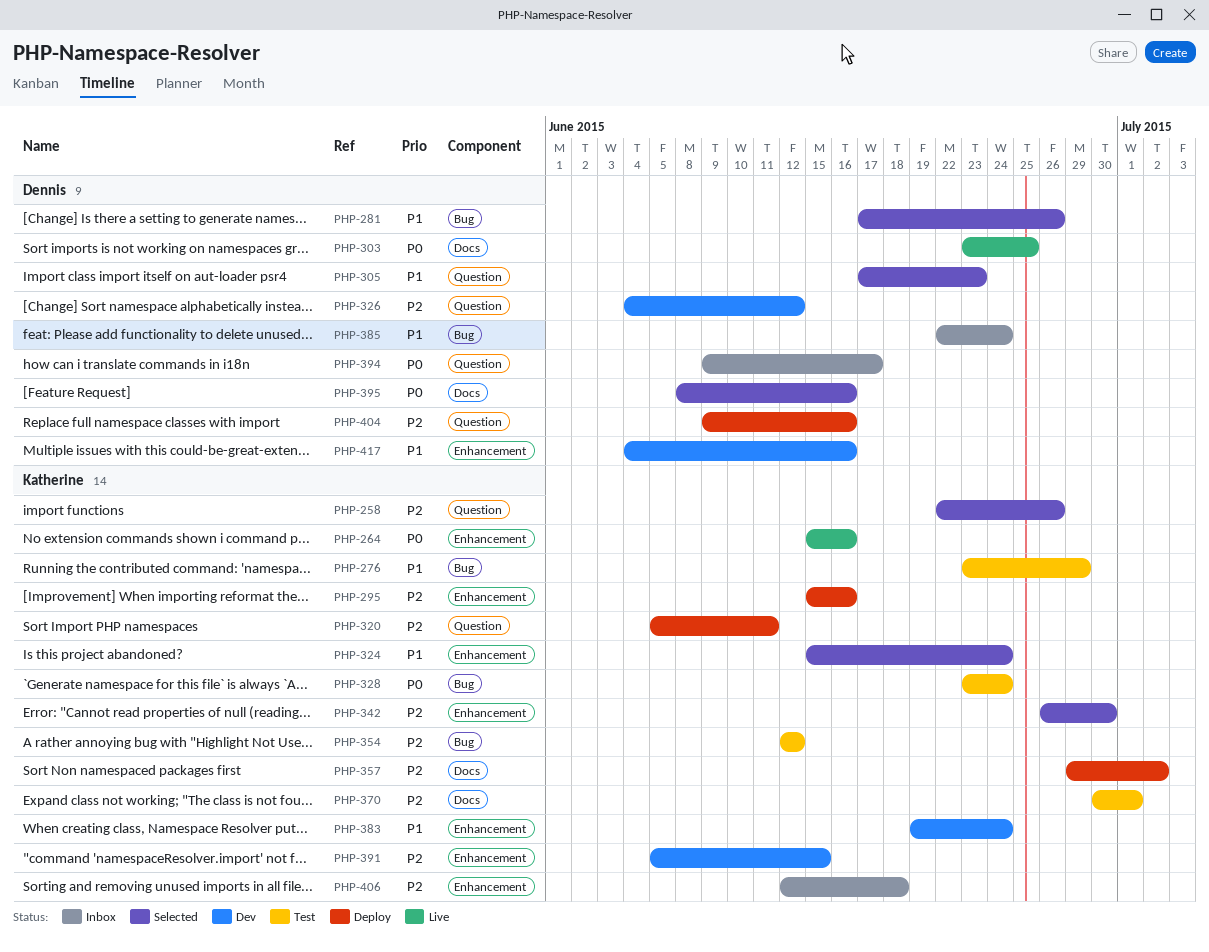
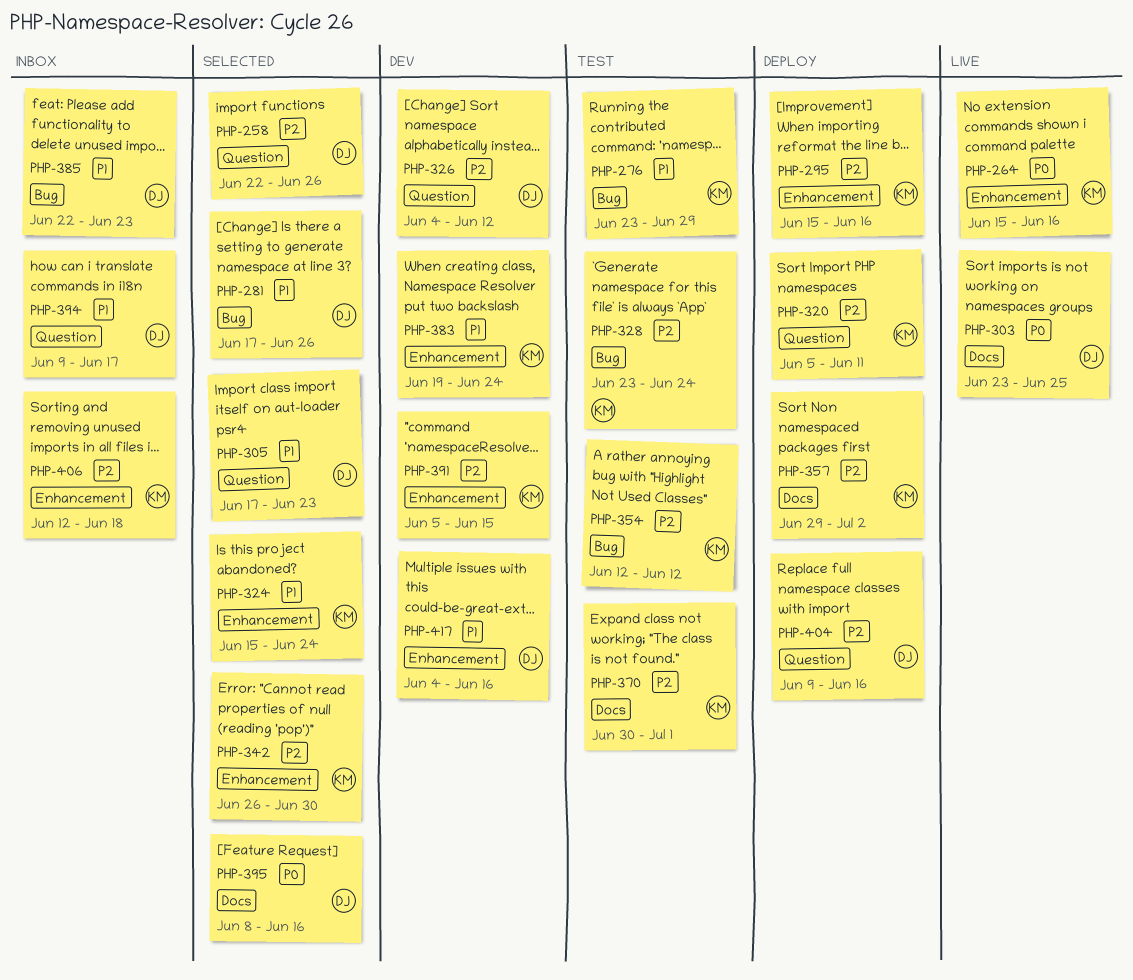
PHP-258, owner: Katherine -> Dennis
PHP-328, priority: P0 -> P2
PHP-385, due: Jun 24 -> Jun 23
PHP-394, priority: P0 -> P1

